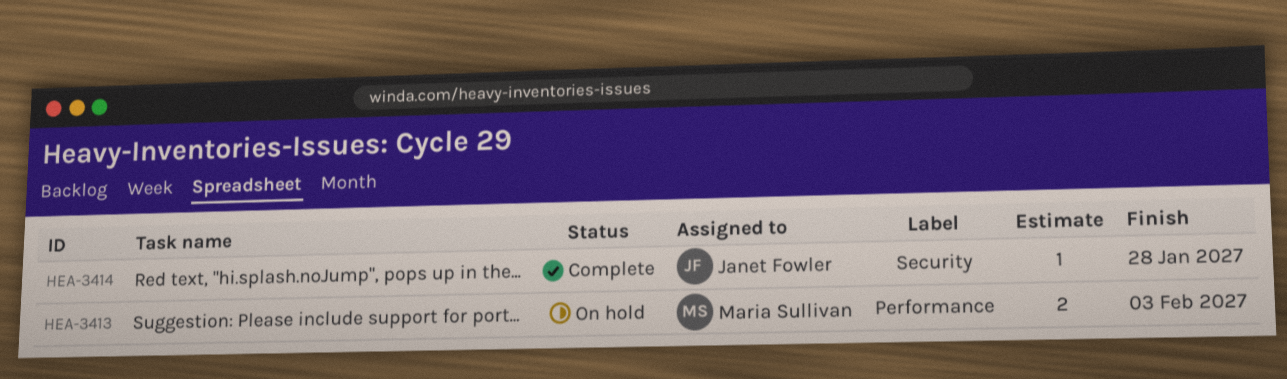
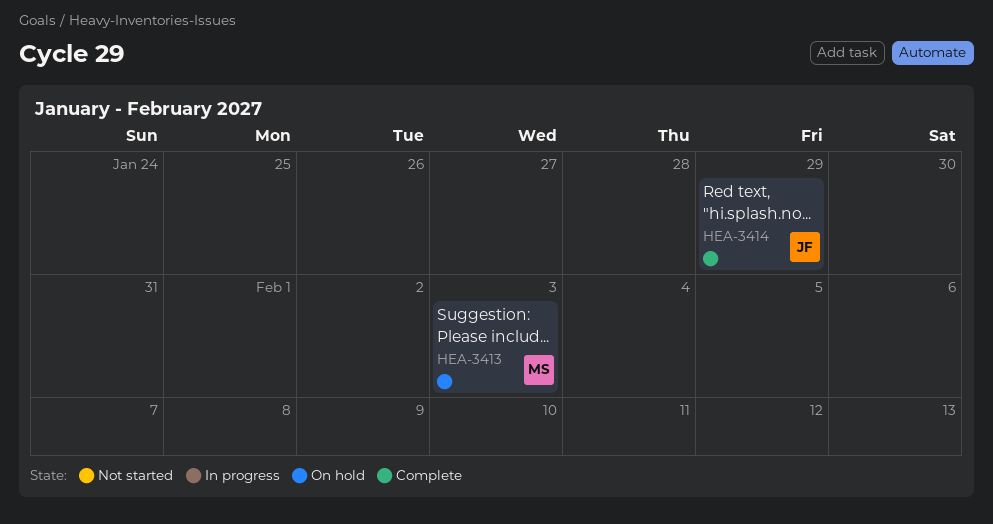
HEA-3414, due: Jan 28 -> Jan 29

